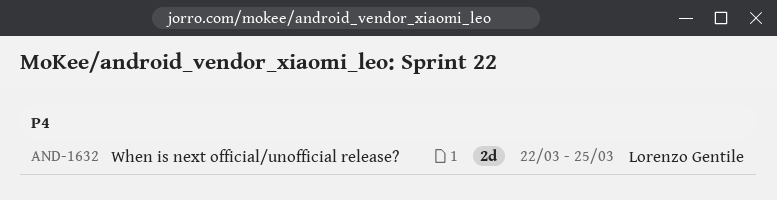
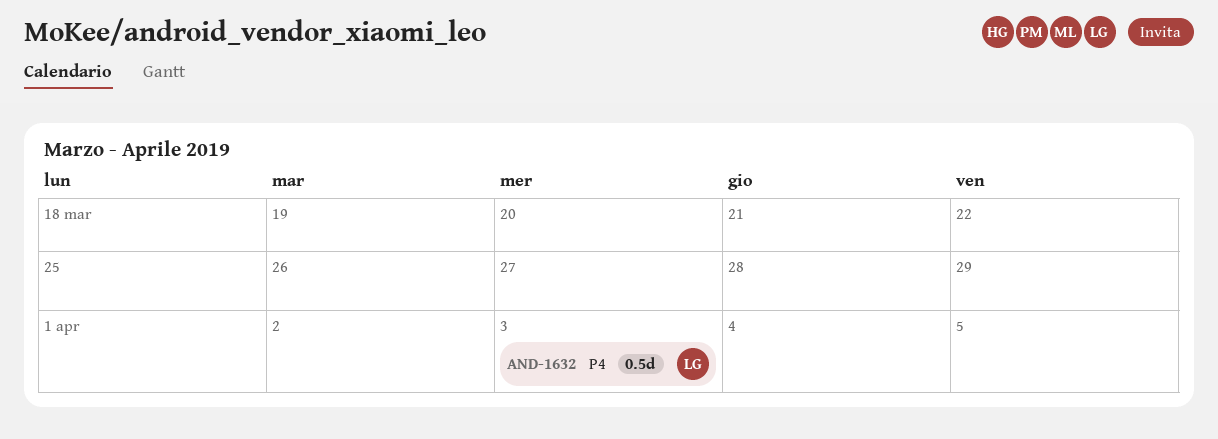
AND-1632, estimate: 2d -> 0.5d
AND-1632, due: Mar 25 -> Apr 3

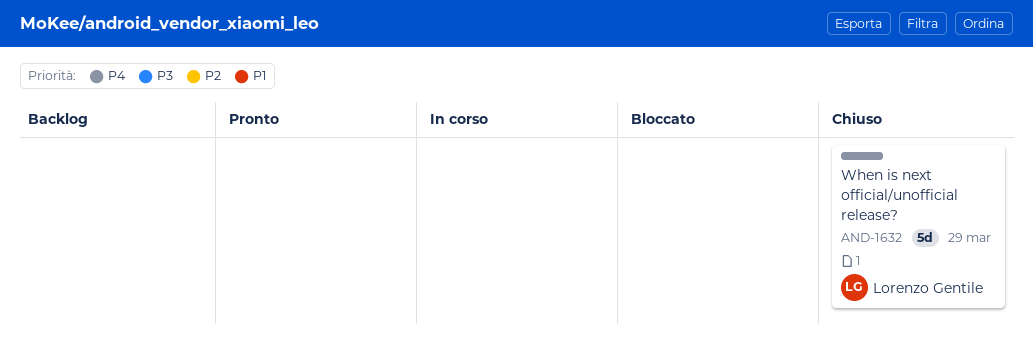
AND-1632, estimate: 0.5d -> 5d
AND-1632, due: Apr 3 -> Mar 29

